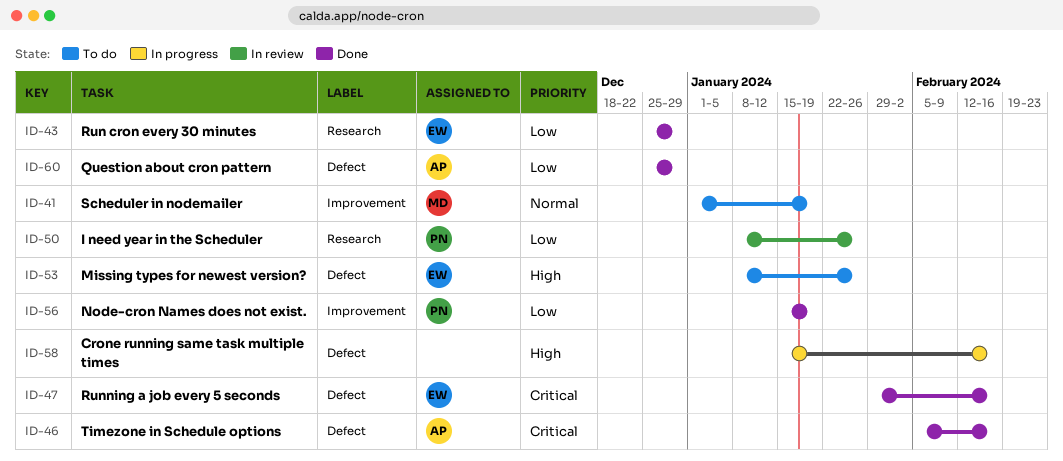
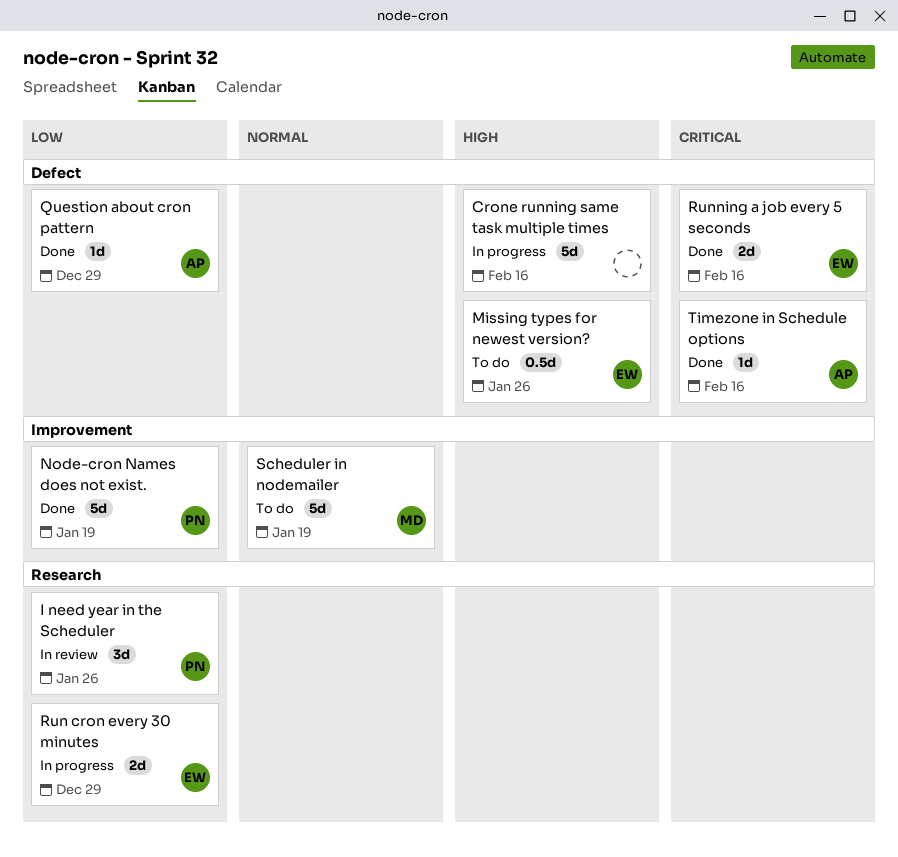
Run cron every 30 minutes, status: Done -> In progress

